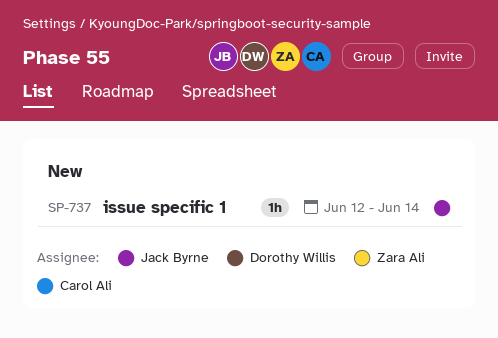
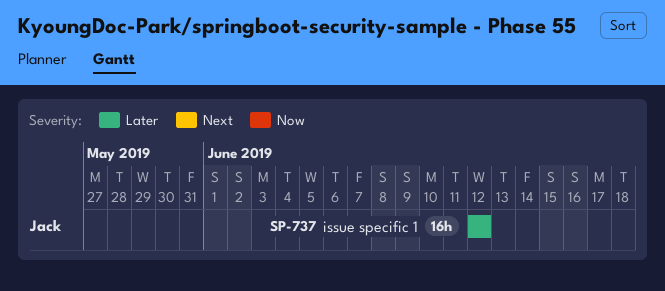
SP-737, estimate: 1h -> 16h
SP-737, due: Jun 14 -> Jun 12

